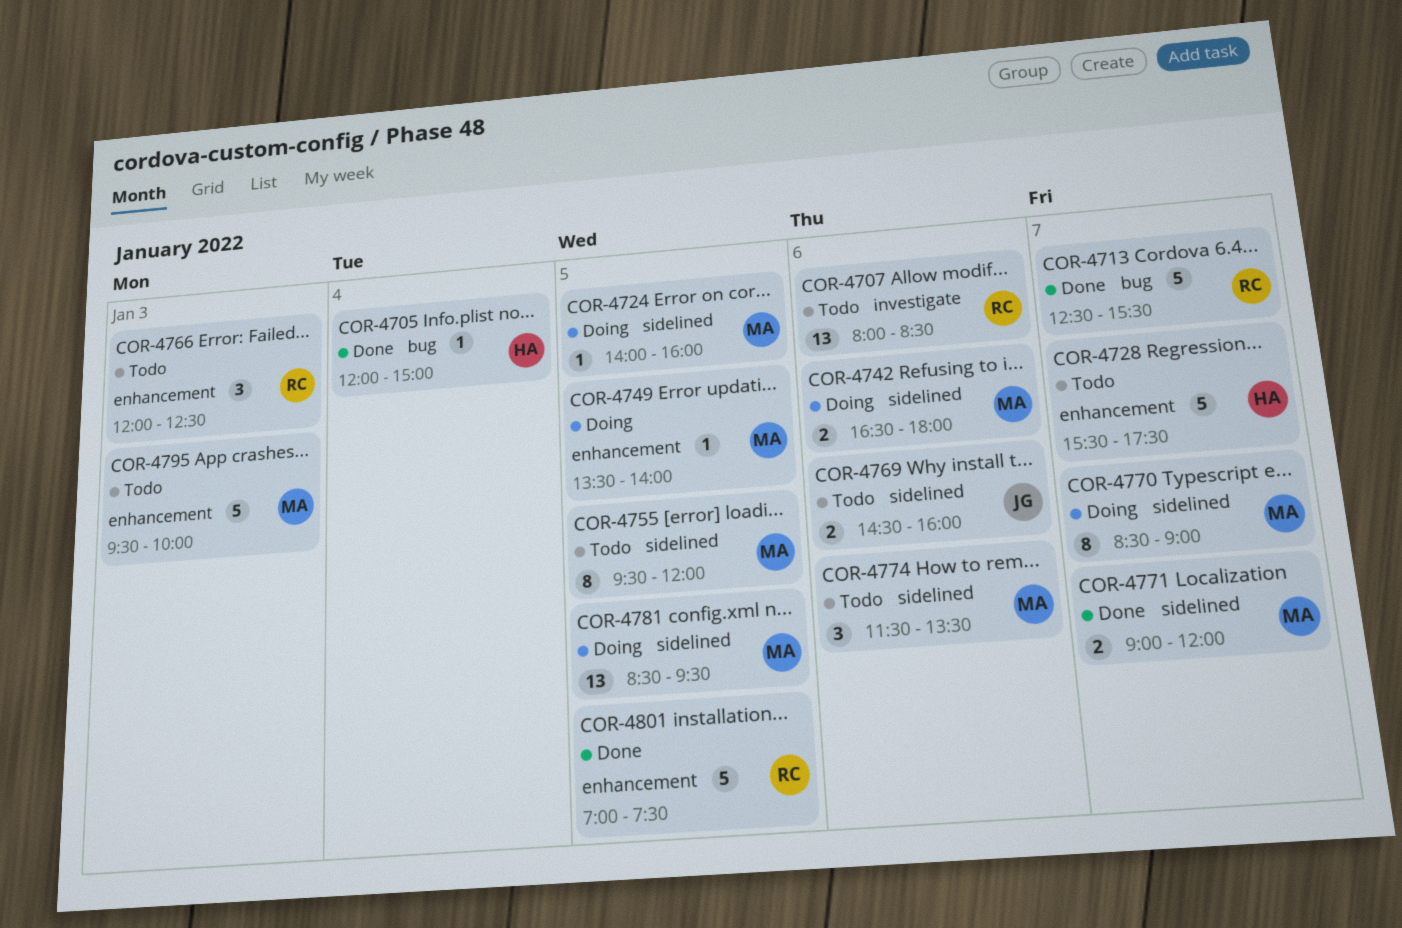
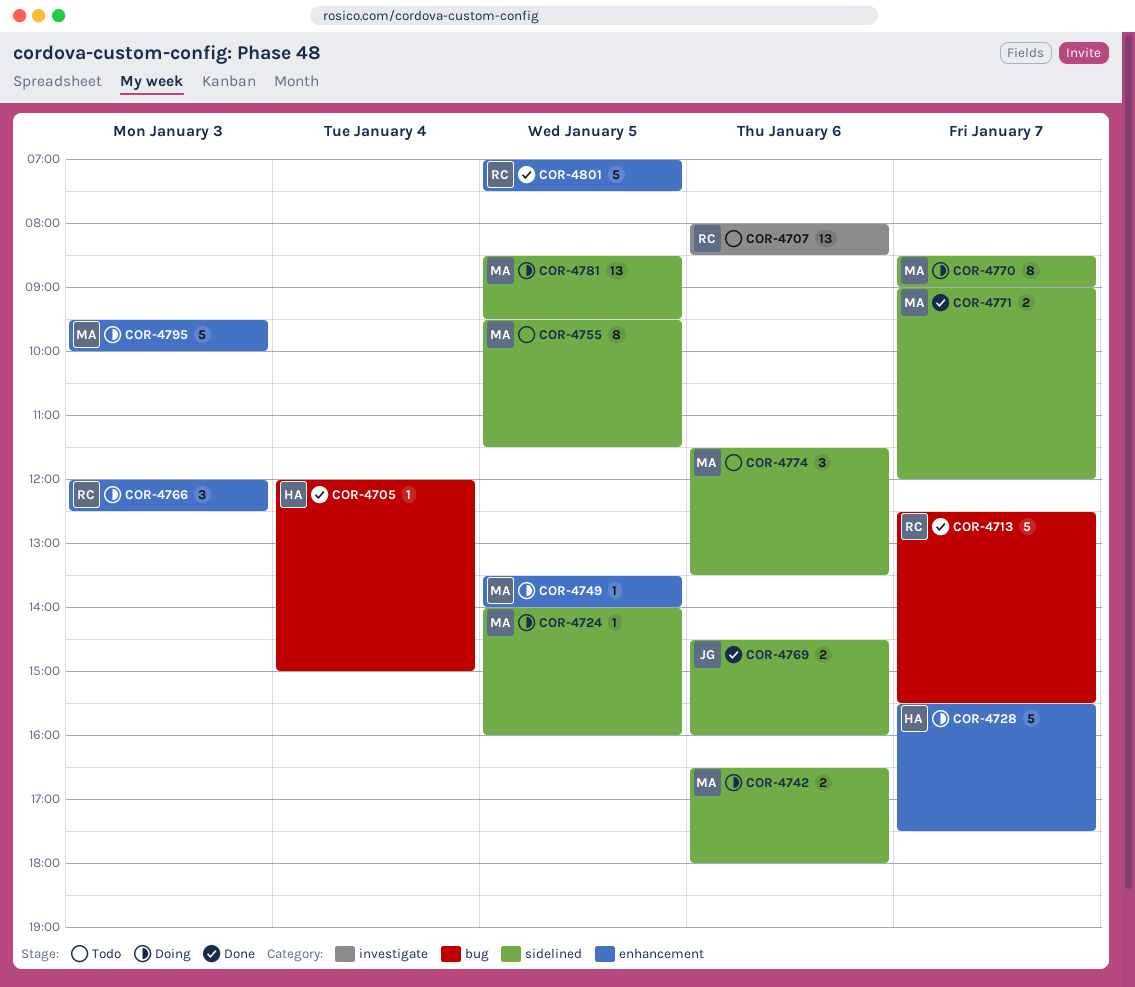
COR-4728, status: Todo -> Doing
COR-4755, ends: 12:00 -> 11:30
COR-4766, status: Todo -> Doing
COR-4769, status: Todo -> Done
COR-4795, status: Todo -> Doing

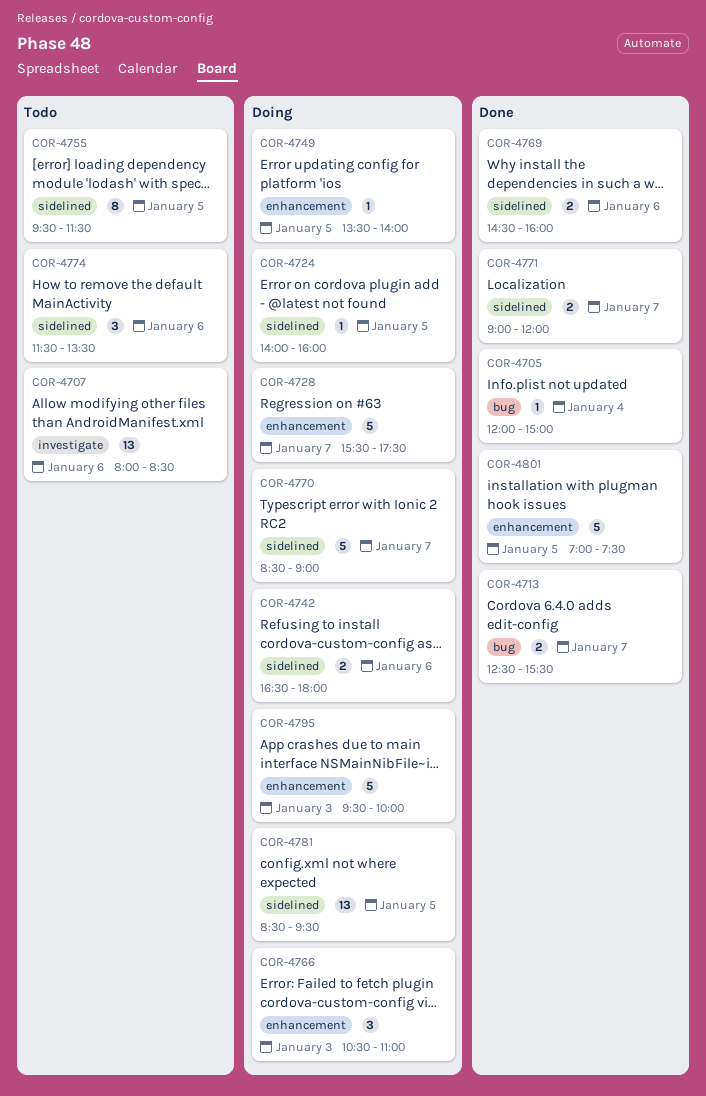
COR-4713, estimate: 5 -> 2
COR-4766, begins: 12:00 -> 10:30
COR-4766, ends: 12:30 -> 11:00
COR-4770, estimate: 8 -> 5

